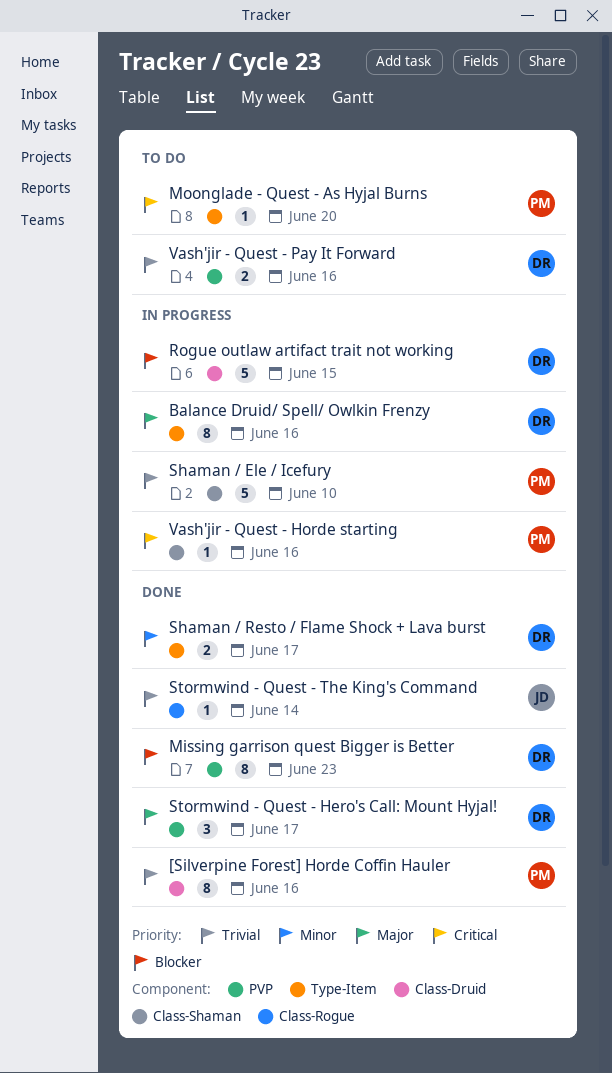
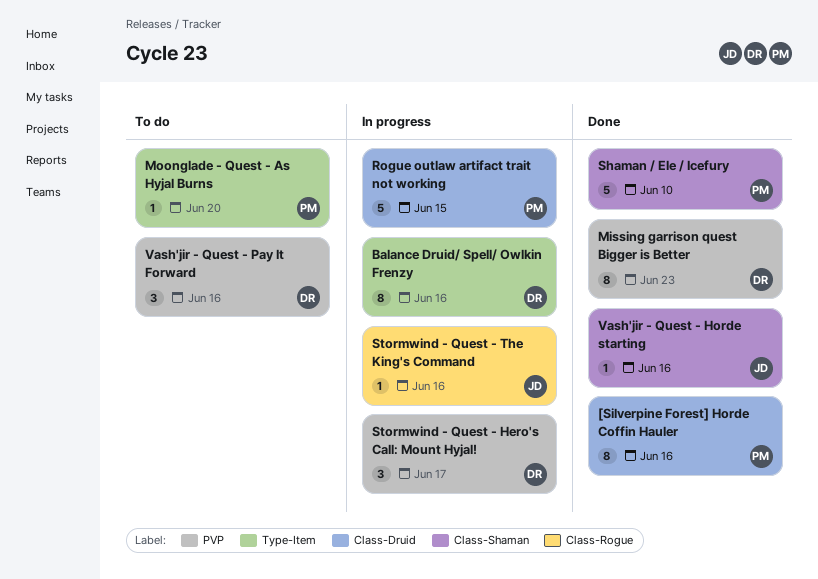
Rogue outlaw artifact trait not working, owner: DR -> PM
Shaman / Ele / Icefury, status: In progress -> Done
Shaman / Resto / Flame Shock + Lava burst: present -> none
Stormwind - Quest - Hero's Call: Mount Hyjal!, status: Done -> In progress
Stormwind - Quest - The King's Command, status: Done -> In progress
Stormwind - Quest - The King's Command, due: Jun 14 -> Jun 16
Vash'jir - Quest - Horde starting, status: In progress -> Done
Vash'jir - Quest - Horde starting, owner: PM -> JD
Vash'jir - Quest - Pay It Forward, estimate: 2 -> 3

